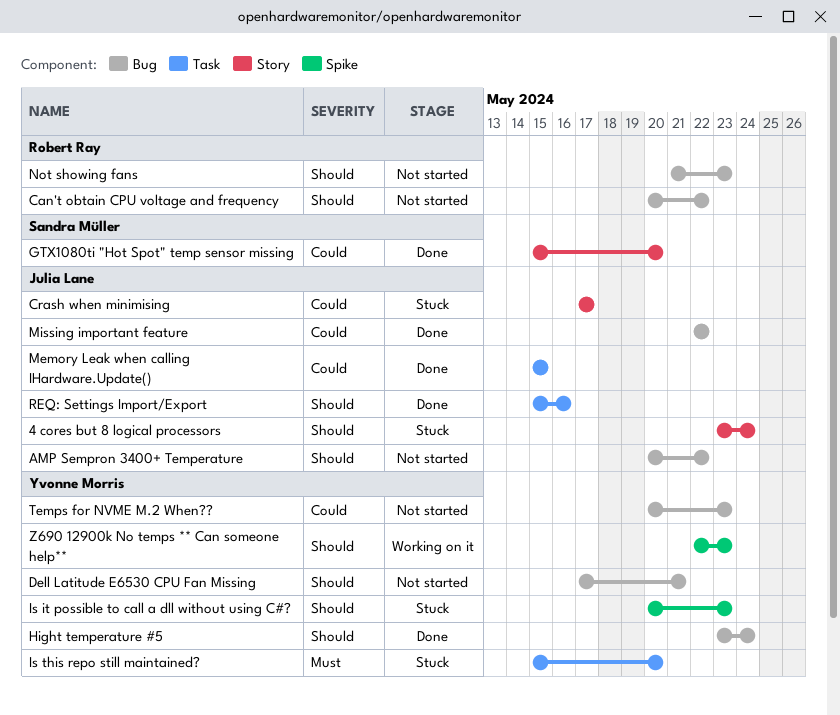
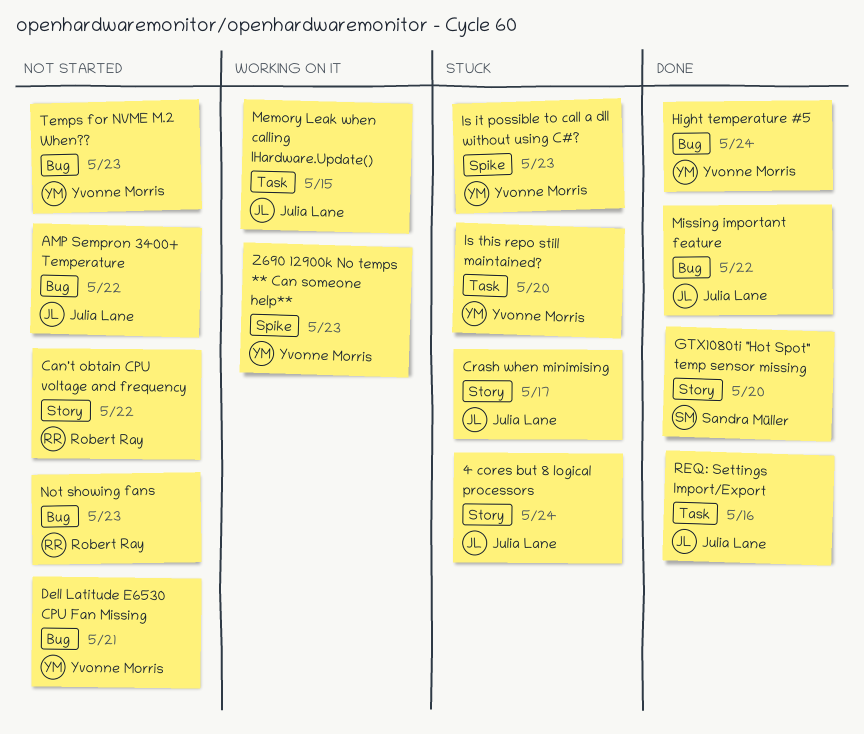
Can't obtain CPU voltage and frequency, label: Bug -> Story
Memory Leak when calling IHardware.Update(), status: Done -> Working on it

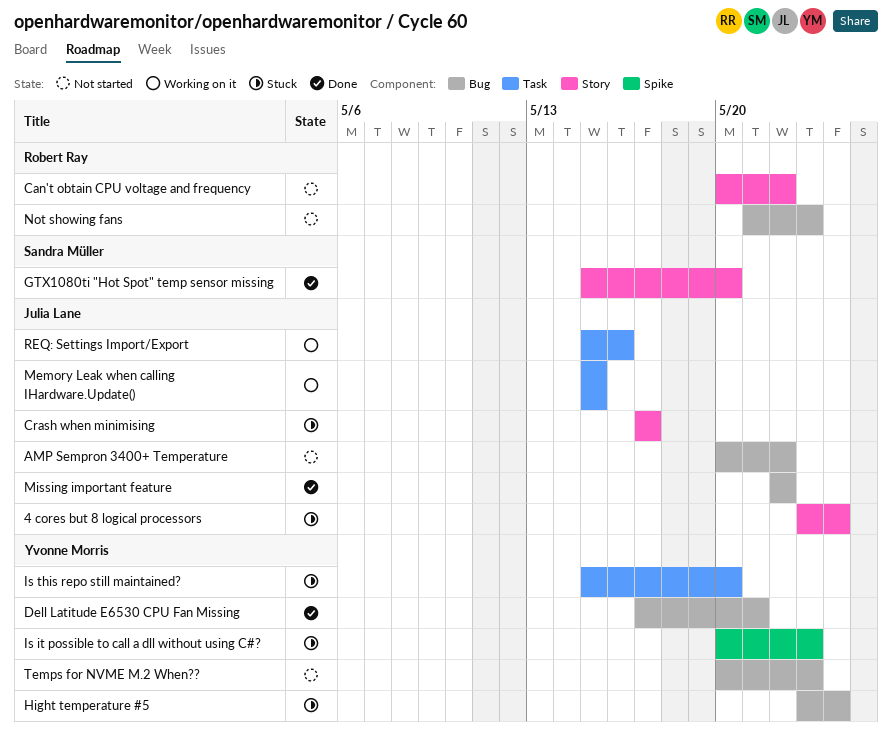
Dell Latitude E6530 CPU Fan Missing, status: Not started -> Done
Hight temperature #5, status: Done -> Stuck
REQ: Settings Import/Export, status: Done -> Working on it
Z690 12900k No temps ** Can someone help**: present -> none

